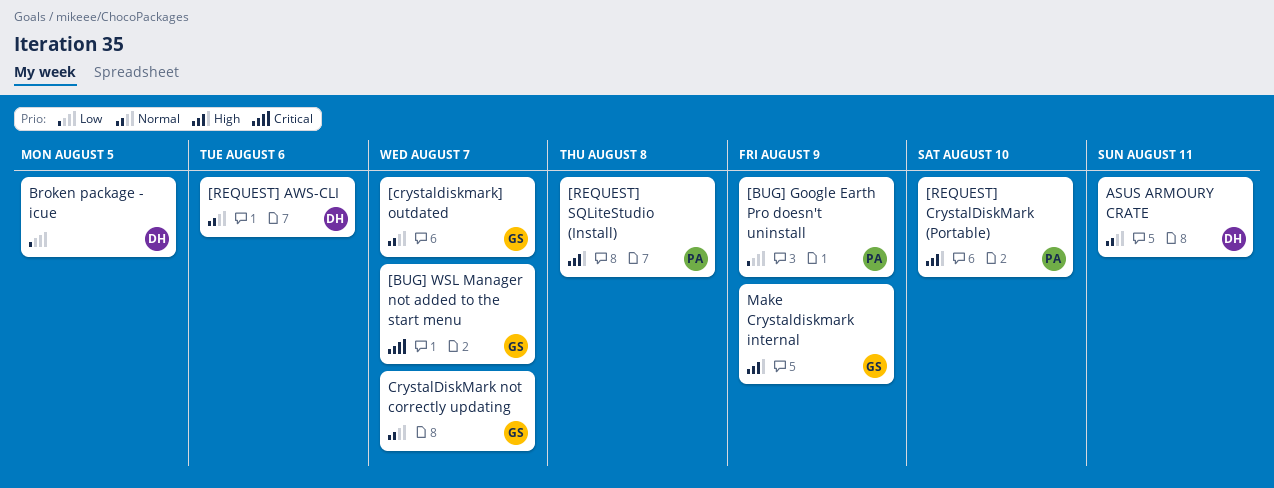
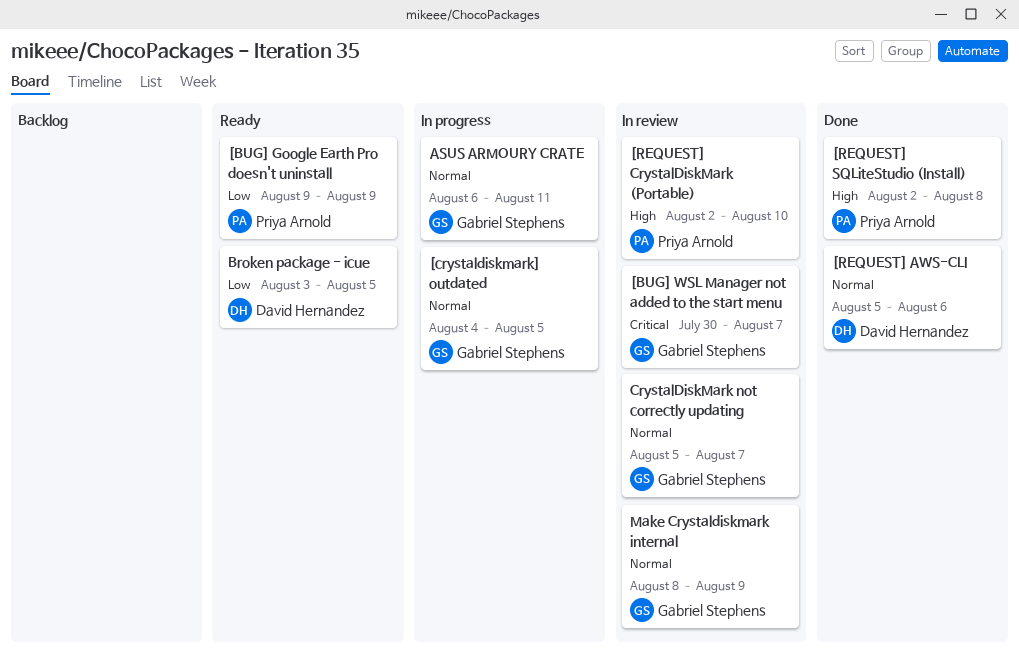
[crystaldiskmark] outdated, due: Aug 7 -> Aug 5
ASUS ARMOURY CRATE, owner: David Hernandez -> Gabriel Stephens
Make Crystaldiskmark internal, priority: High -> Normal

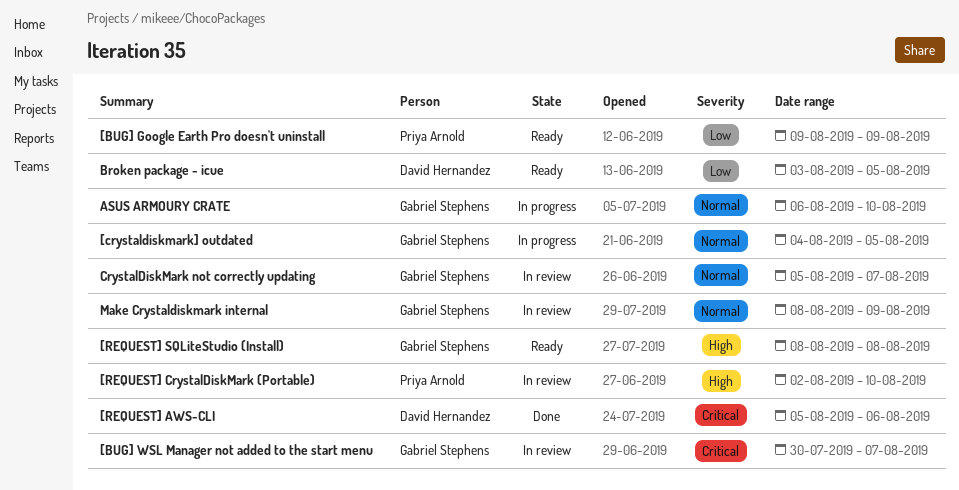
[REQUEST] AWS-CLI, priority: Normal -> Critical
[REQUEST] SQLiteStudio (Install), status: Done -> Ready
[REQUEST] SQLiteStudio (Install), owner: Priya Arnold -> Gabriel Stephens
[REQUEST] SQLiteStudio (Install), start: Aug 2 -> Aug 8
ASUS ARMOURY CRATE, due: Aug 11 -> Aug 10

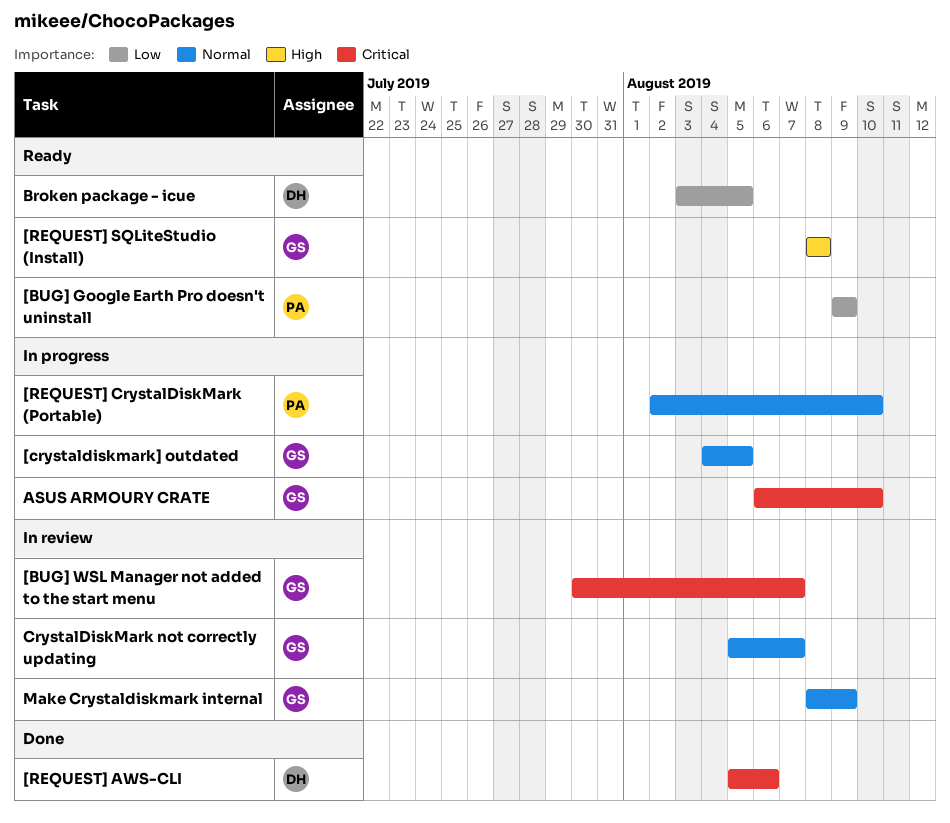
[REQUEST] CrystalDiskMark (Portable), status: In review -> In progress
[REQUEST] CrystalDiskMark (Portable), priority: High -> Normal
ASUS ARMOURY CRATE, priority: Normal -> Critical

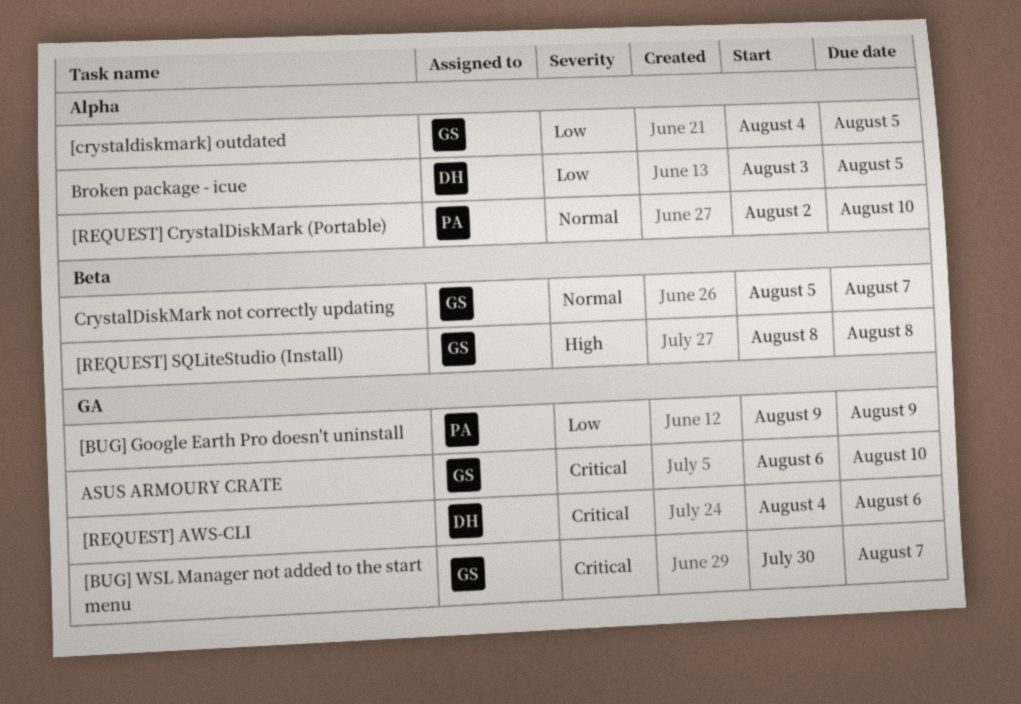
[crystaldiskmark] outdated, priority: Normal -> Low
[REQUEST] AWS-CLI, start: Aug 5 -> Aug 4
Make Crystaldiskmark internal: present -> none

